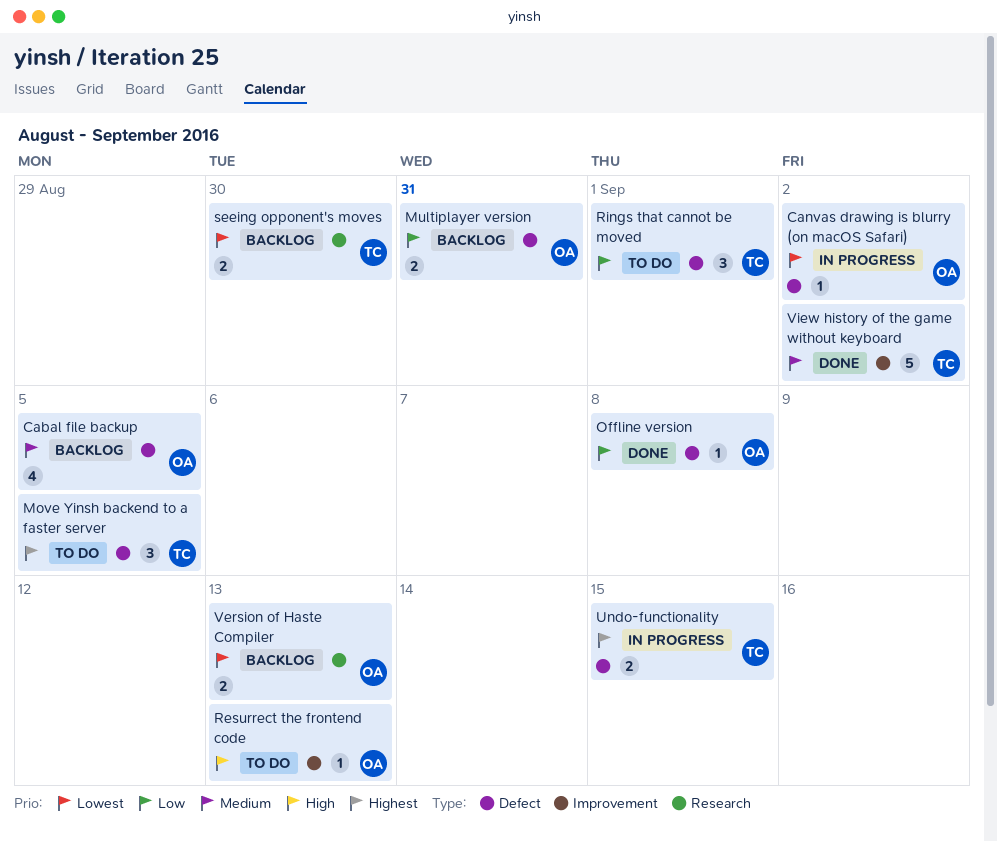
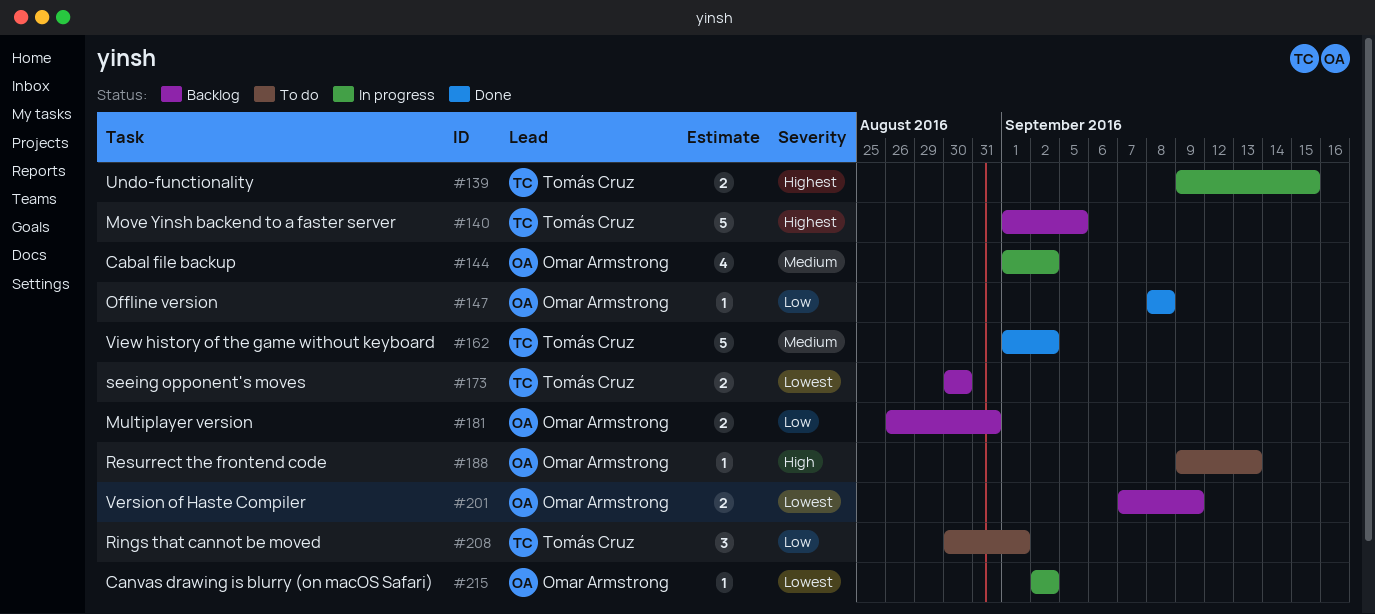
Cabal file backup, status: Backlog -> In progress
Cabal file backup, due: Sep 5 -> Sep 2
Move Yinsh backend to a faster server, status: To do -> Backlog
Move Yinsh backend to a faster server, estimate: 3 -> 5
Version of Haste Compiler, due: Sep 13 -> Sep 9

